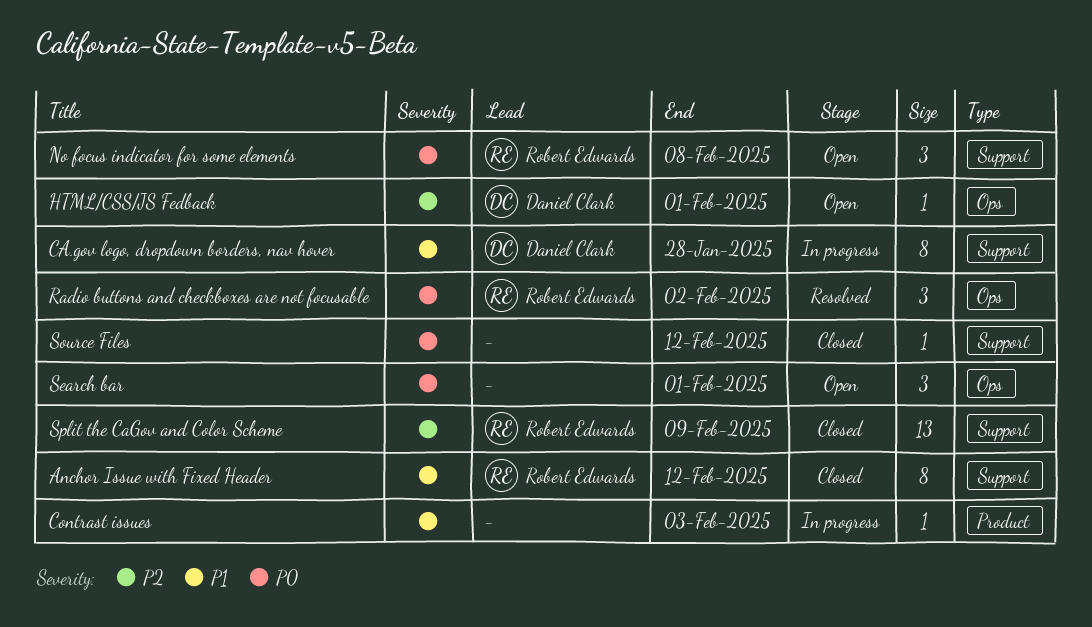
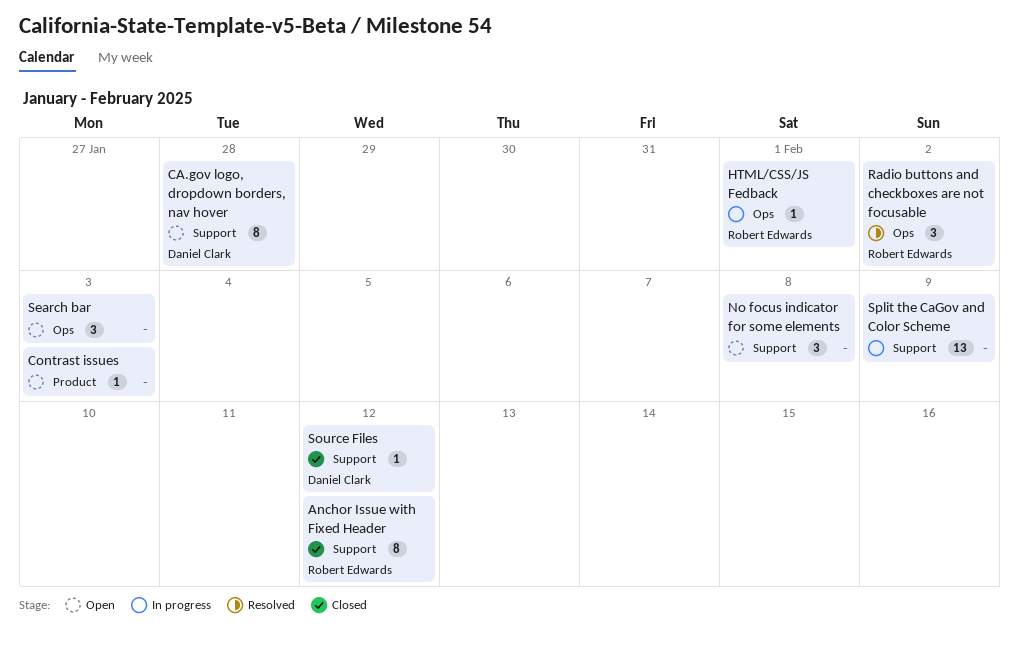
CA.gov logo, dropdown borders, nav hover, status: In progress -> Open
Contrast issues, status: In progress -> Open
HTML/CSS/JS Fedback, status: Open -> In progress
HTML/CSS/JS Fedback, owner: Daniel Clark -> Robert Edwards
No focus indicator for some elements, owner: Robert Edwards -> none
Search bar, due: Feb 1 -> Feb 3
Source Files, owner: none -> Daniel Clark
Split the CaGov and Color Scheme, status: Closed -> In progress
Split the CaGov and Color Scheme, owner: Robert Edwards -> none

